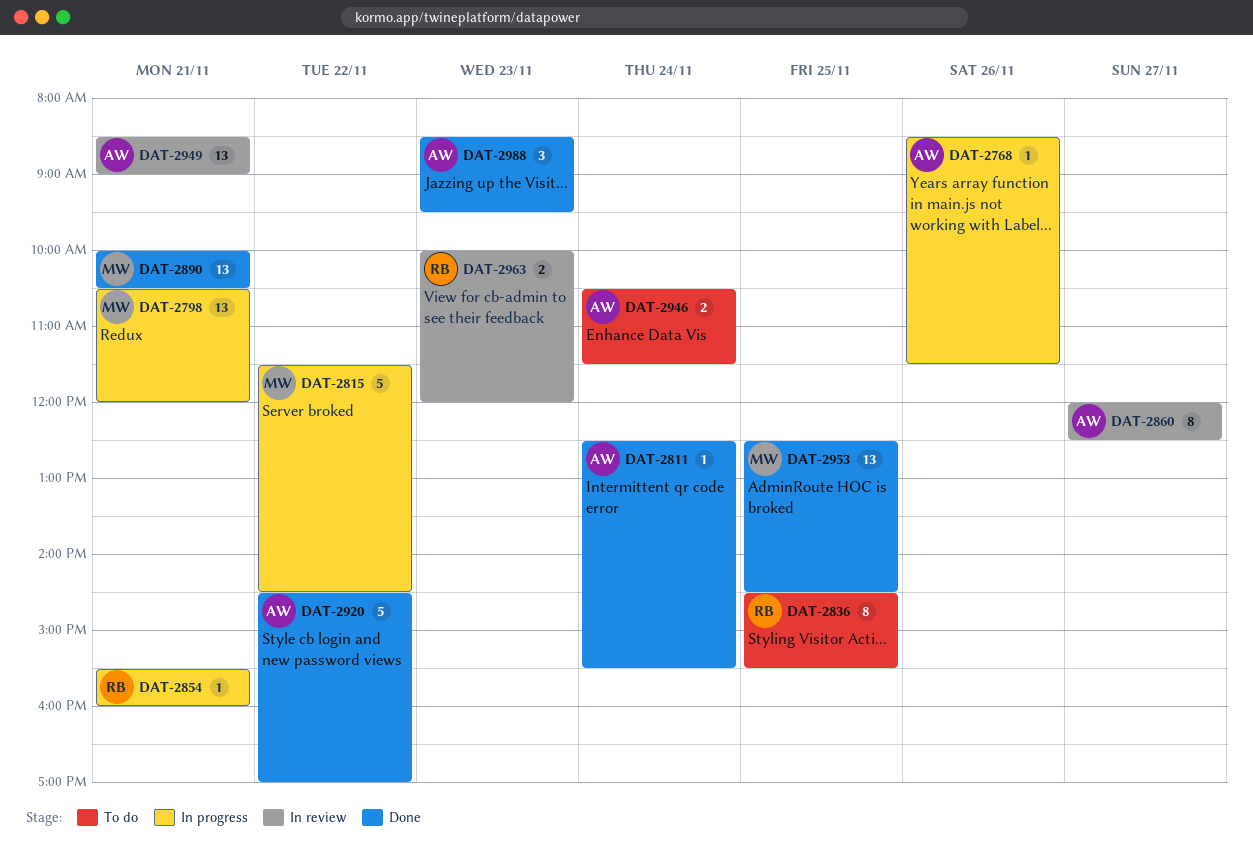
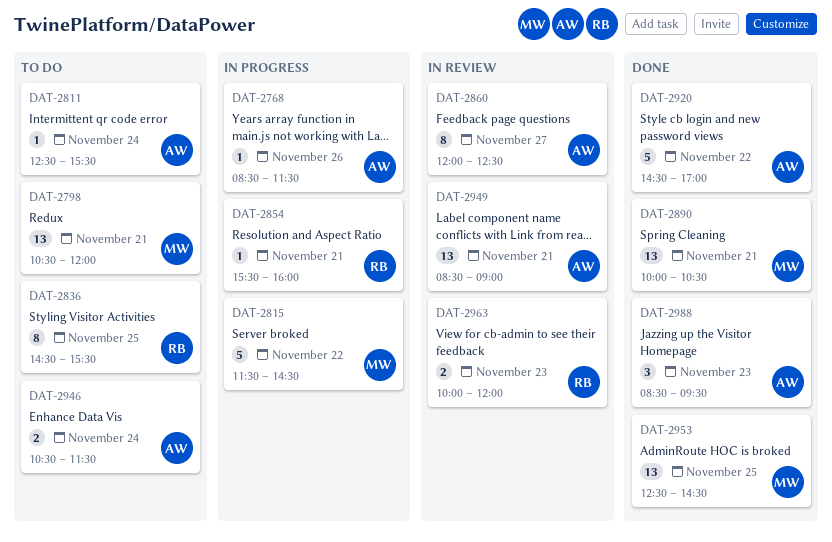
DAT-2798, status: In progress -> To do
DAT-2811, status: Done -> To do

